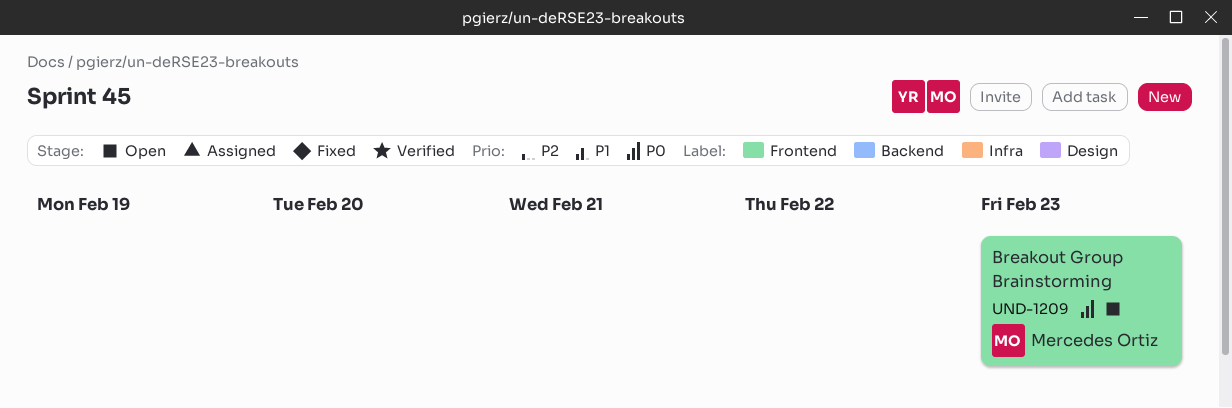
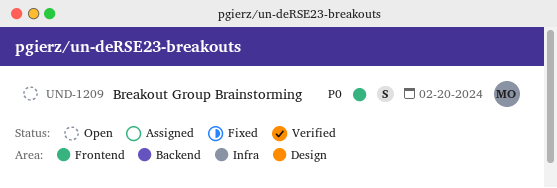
UND-1209, due: Feb 23 -> Feb 20

